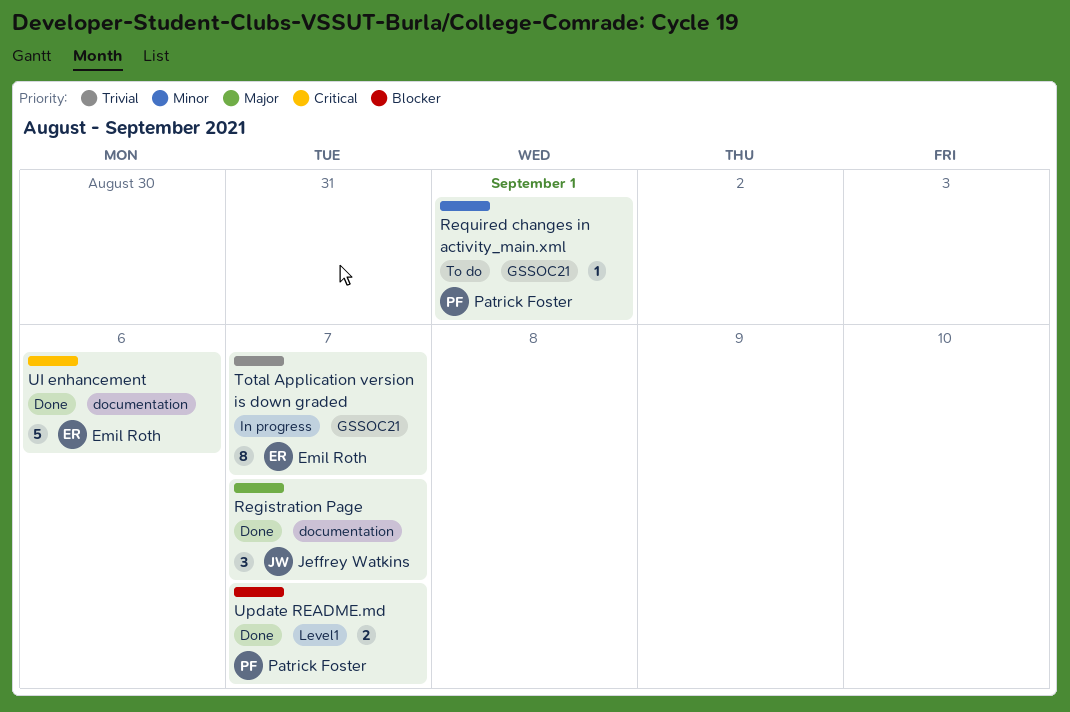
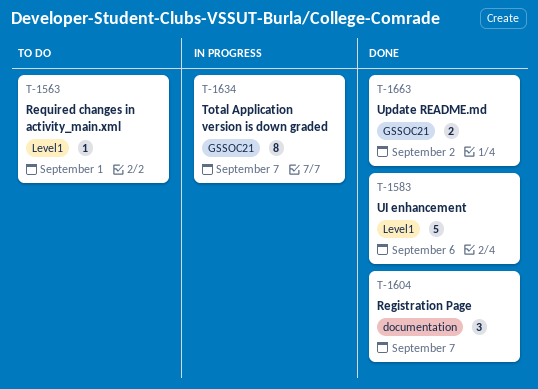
Required changes in activity_main.xml, label: GSSOC21 -> Level1
UI enhancement, label: documentation -> Level1
Update README.md, label: Level1 -> GSSOC21
Update README.md, due: Sep 7 -> Sep 2

